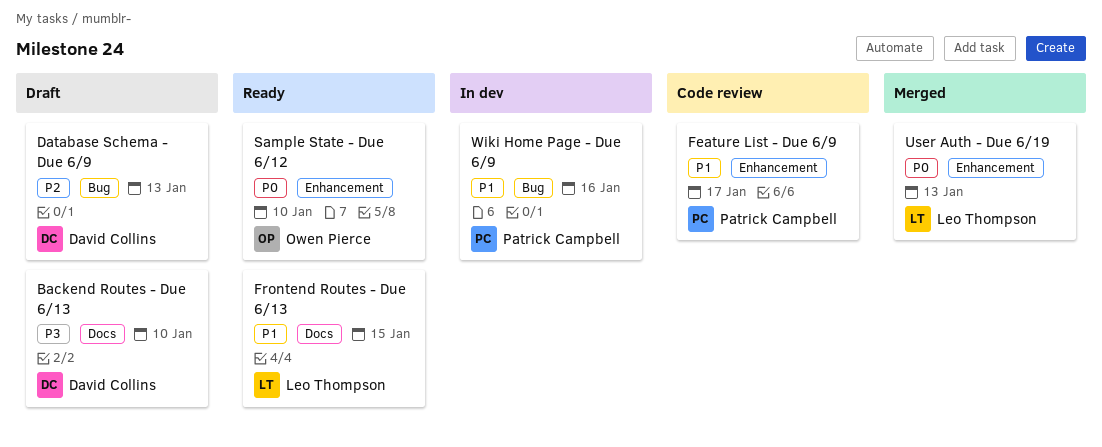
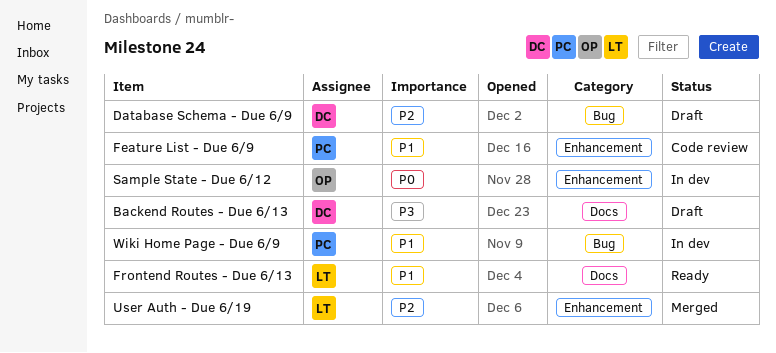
Sample State - Due 6/12, status: Ready -> In dev
User Auth - Due 6/19, priority: P0 -> P2

